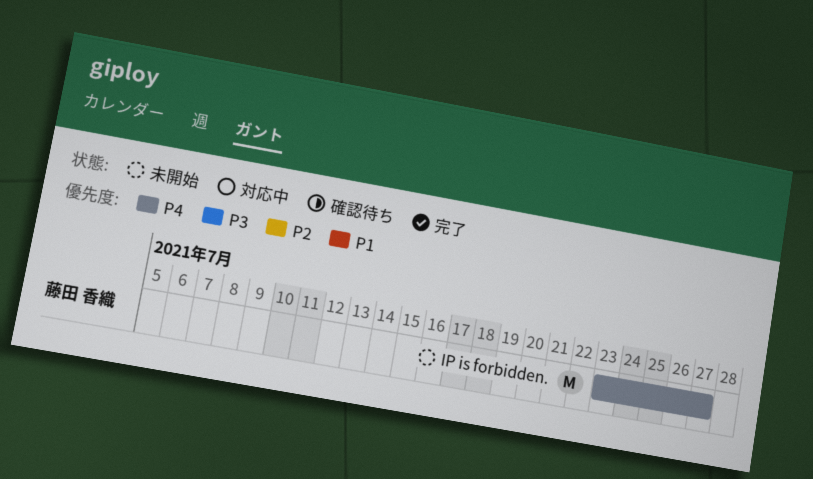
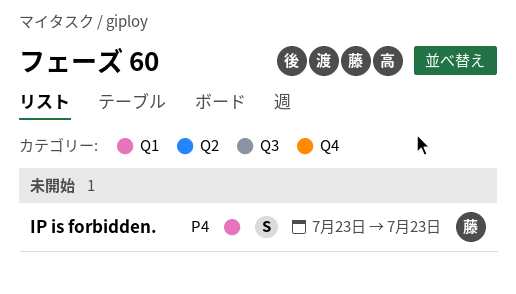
IP is forbidden., estimate: M -> S
IP is forbidden., due: Jul 27 -> Jul 23

